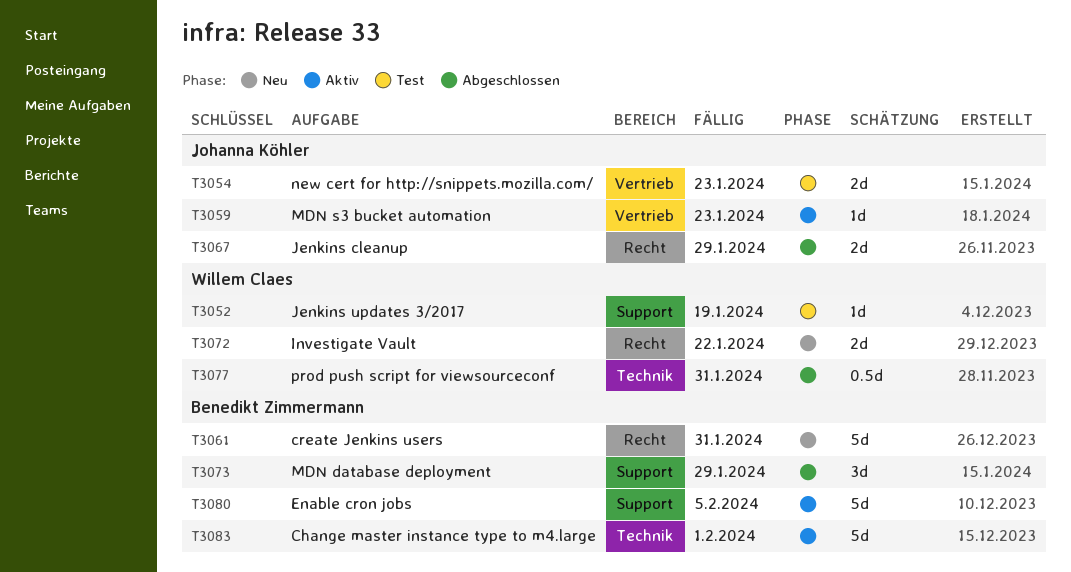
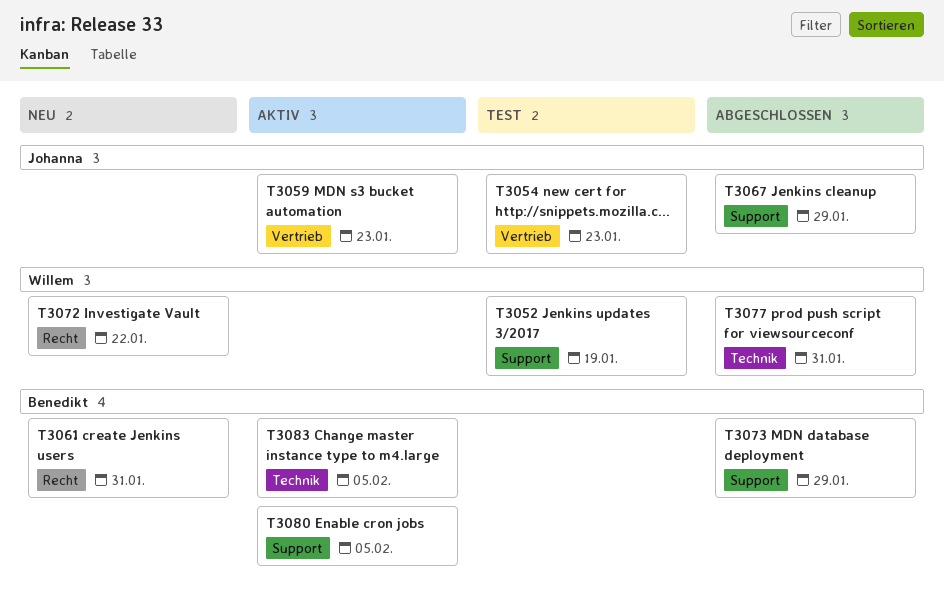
T3067, label: Recht -> Support
T3083, due: Feb 1 -> Feb 5

